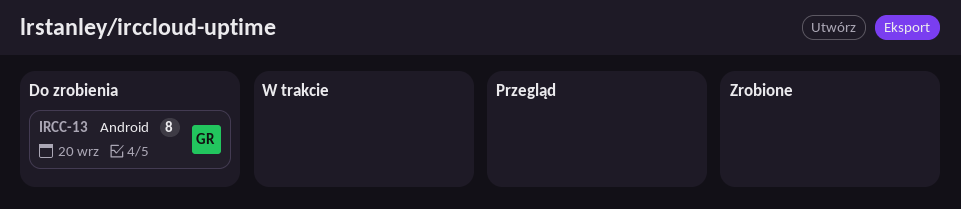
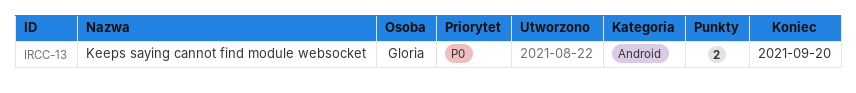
IRCC-13, estimate: 8 -> 2

